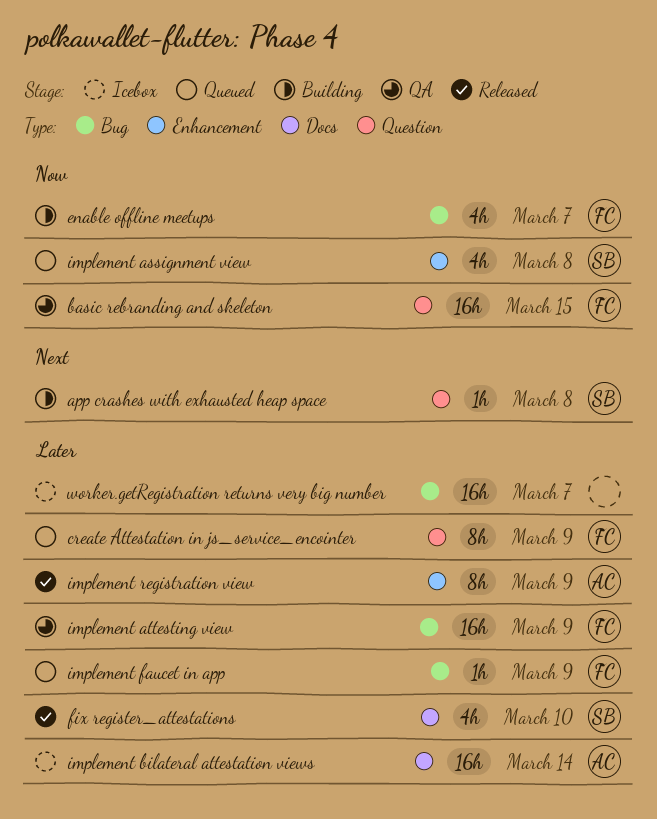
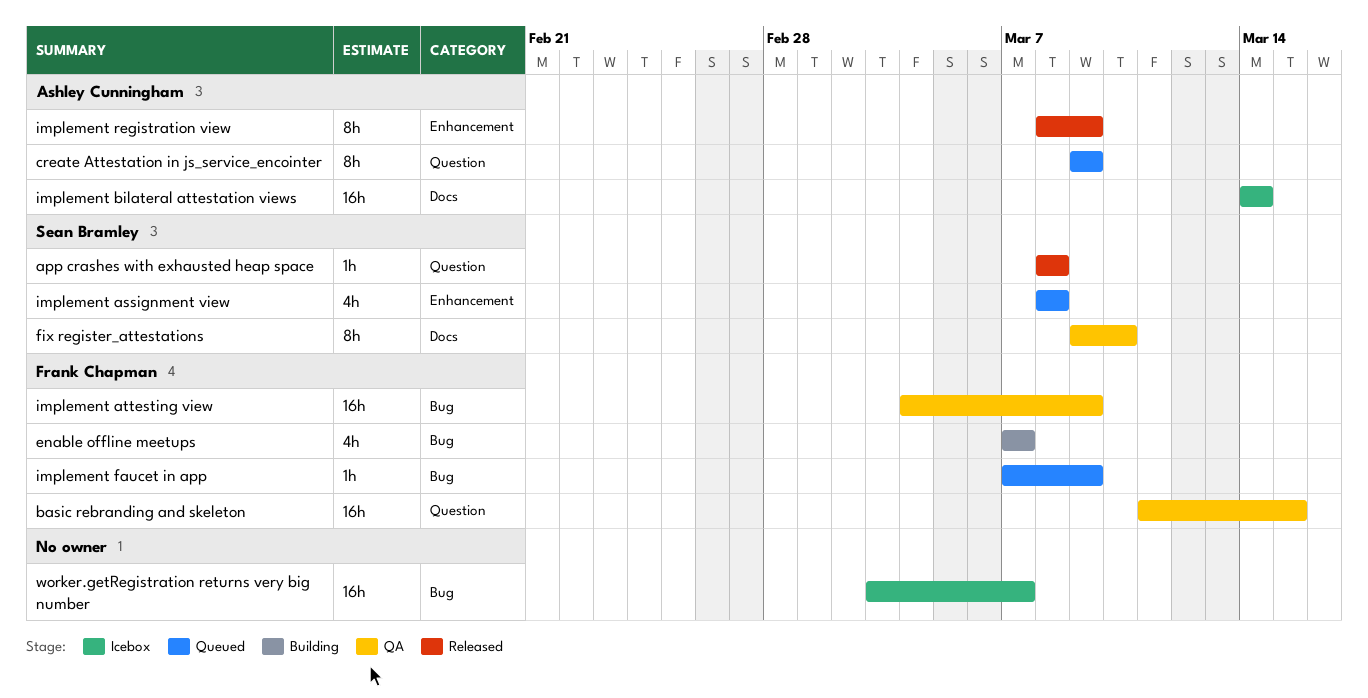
app crashes with exhausted heap space, status: Building -> Released
create Attestation in js_service_encointer, owner: Frank Chapman -> Ashley Cunningham
fix register_attestations, status: Released -> QA
fix register_attestations, estimate: 4h -> 8h

